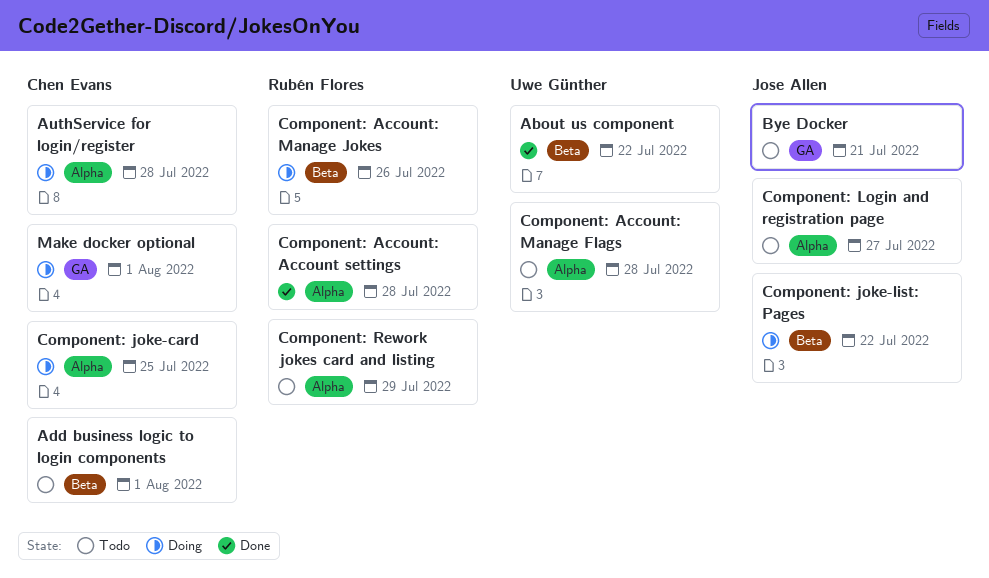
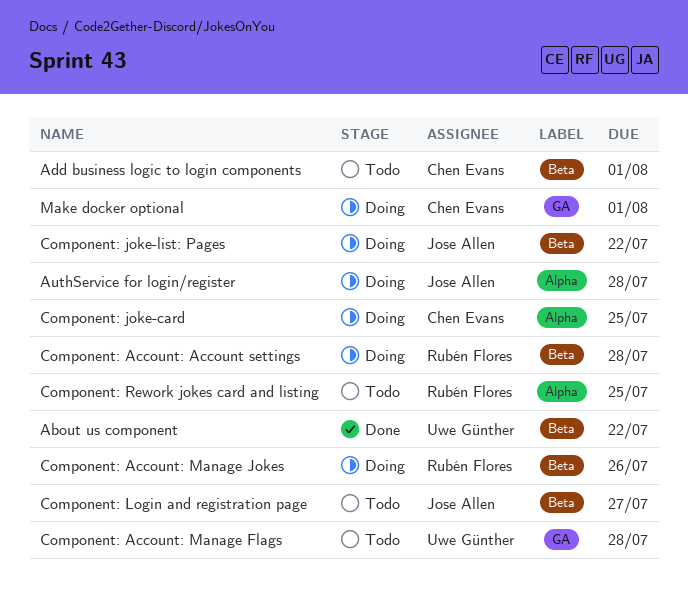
AuthService for login/register, owner: Chen Evans -> Jose Allen
Bye Docker: present -> none
Component: Account: Account settings, status: Done -> Doing
Component: Account: Account settings, label: Alpha -> Beta
Component: Account: Manage Flags, label: Alpha -> GA
Component: Login and registration page, label: Alpha -> Beta
Component: Rework jokes card and listing, due: Jul 29 -> Jul 25

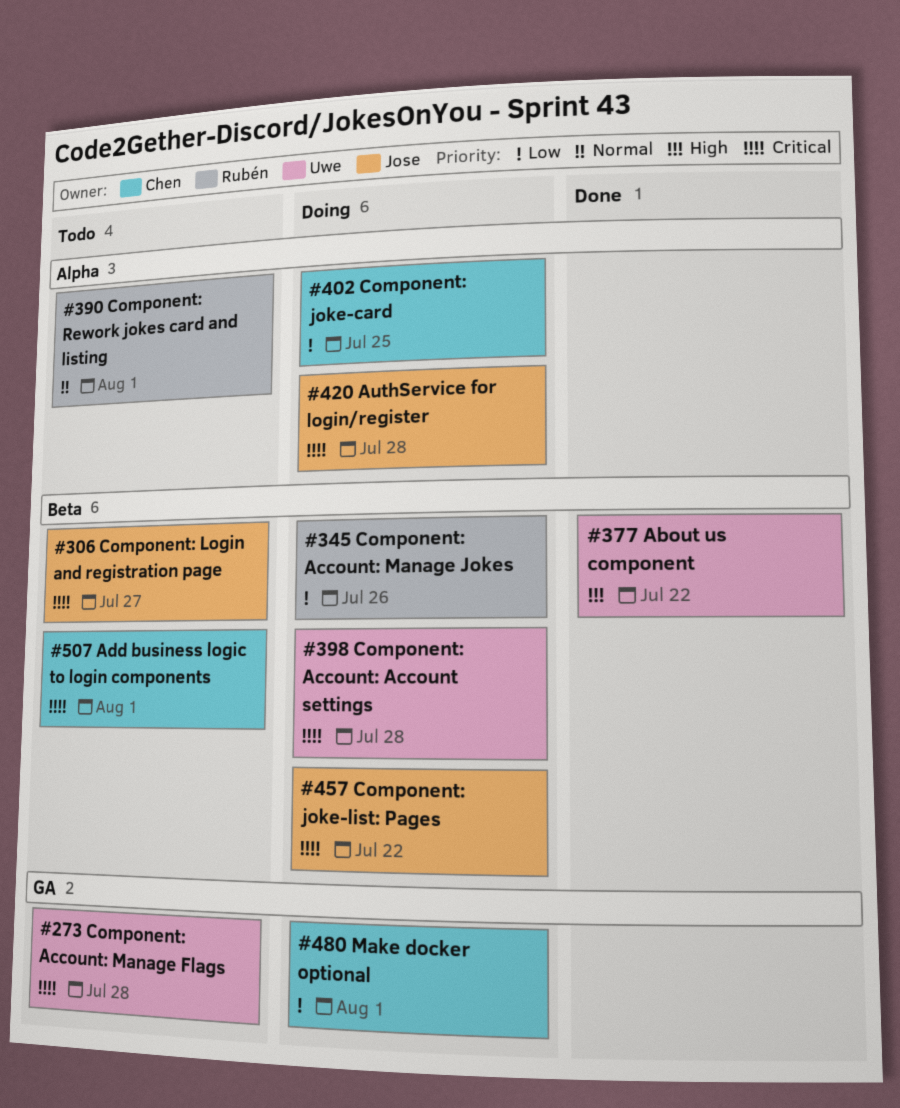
Component: Account: Account settings, owner: Rubén Flores -> Uwe Günther
Component: Rework jokes card and listing, due: Jul 25 -> Aug 1

